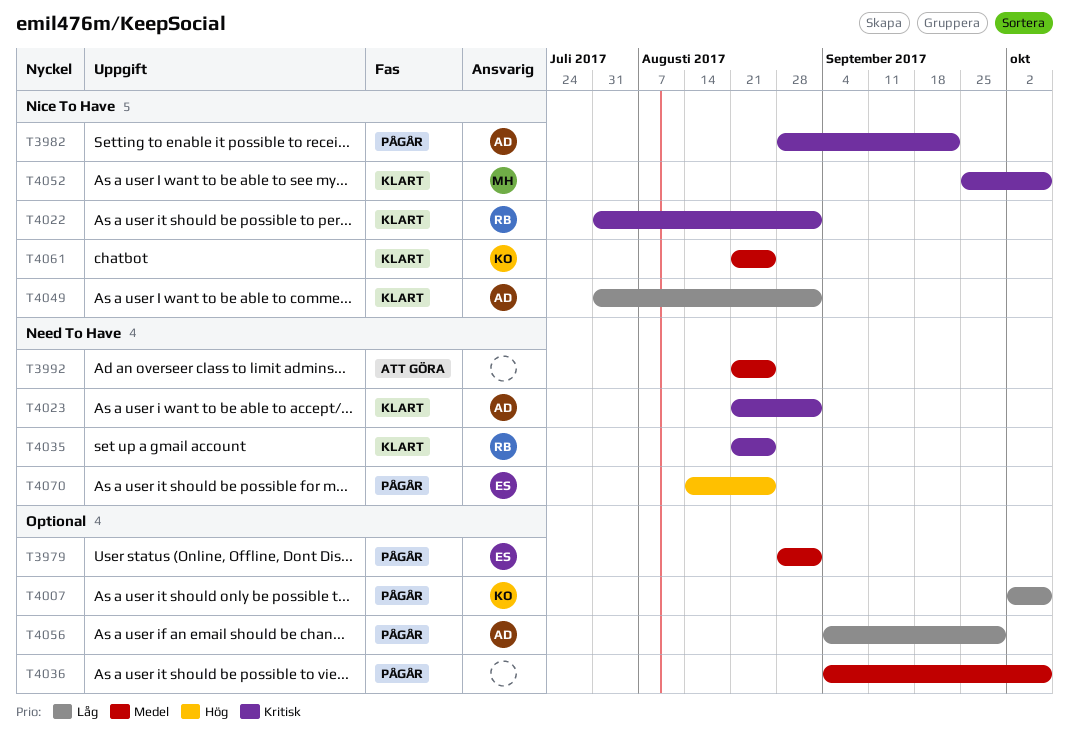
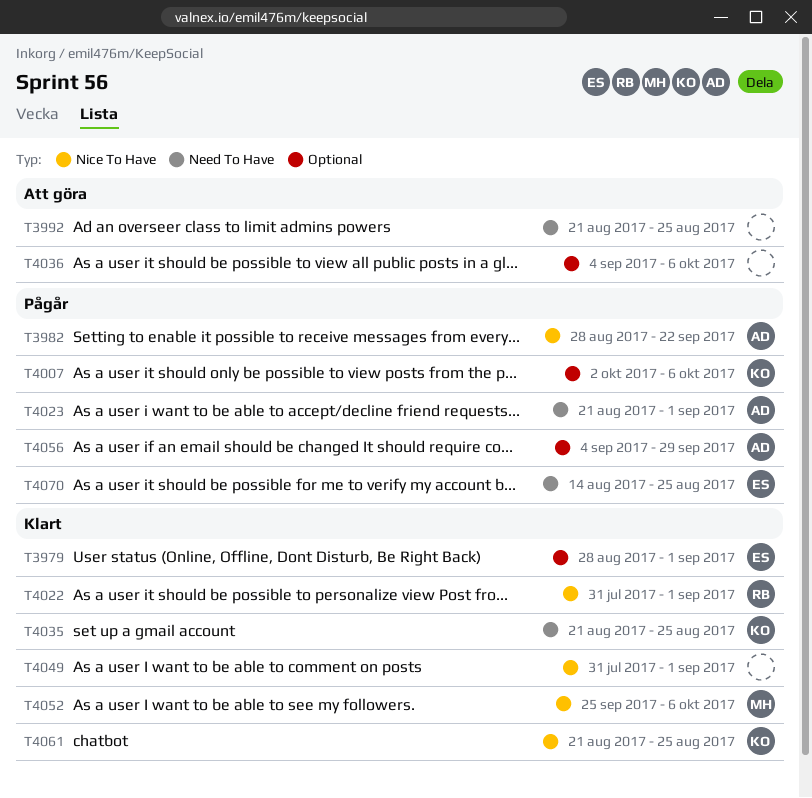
T3979, status: Pågår -> Klart
T4023, status: Klart -> Pågår
T4035, owner: RB -> KO
T4036, status: Pågår -> Att göra
T4049, owner: AD -> none

